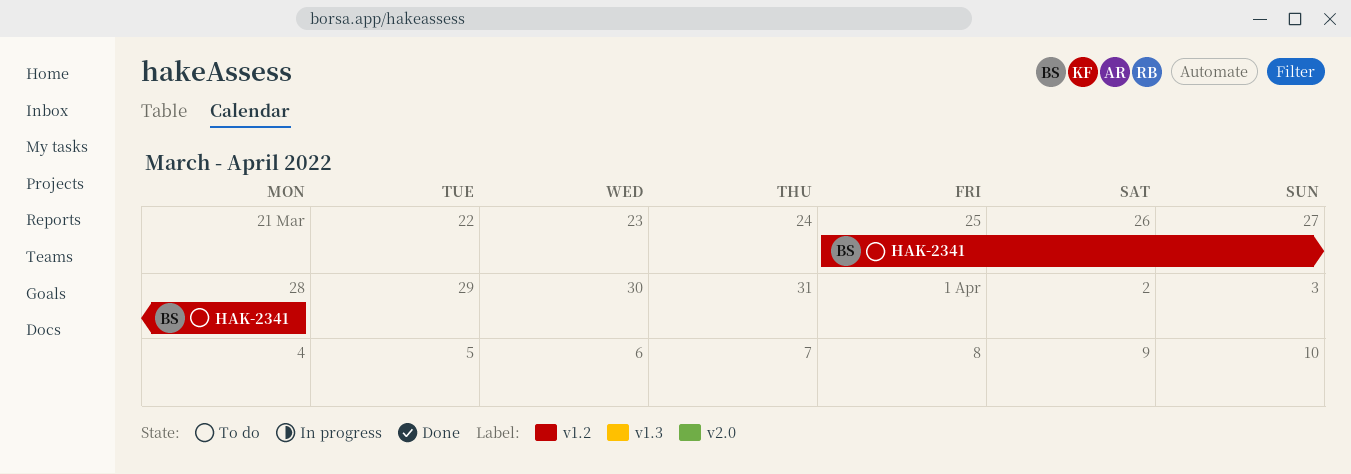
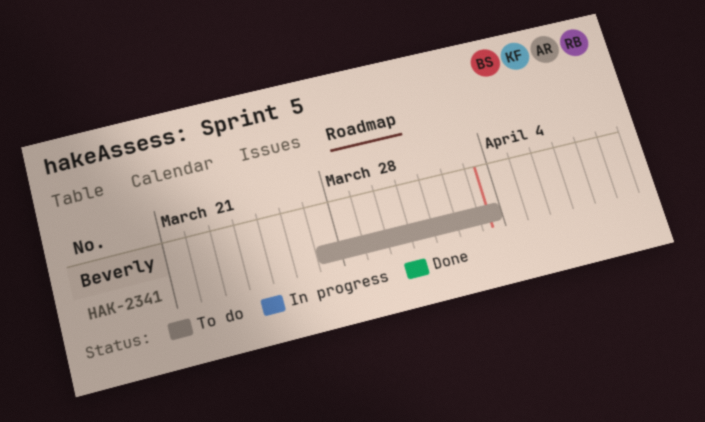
HAK-2341, start: Mar 25 -> Mar 27
HAK-2341, due: Mar 28 -> Apr 3

